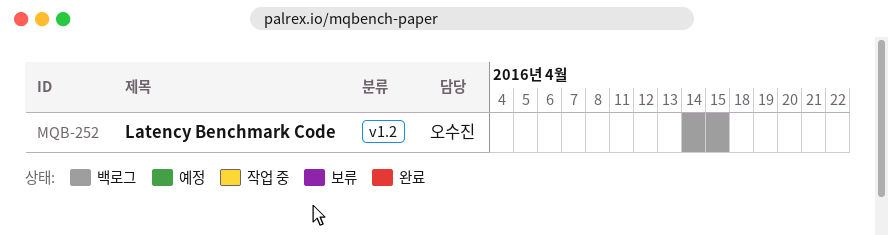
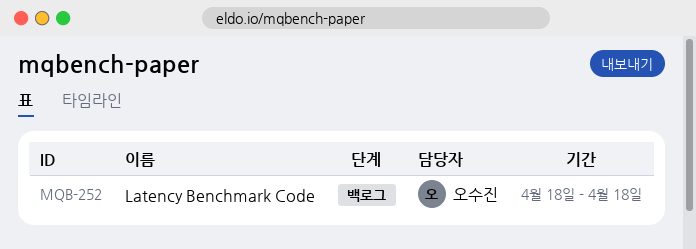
MQB-252, start: Apr 14 -> Apr 18
MQB-252, due: Apr 15 -> Apr 18

